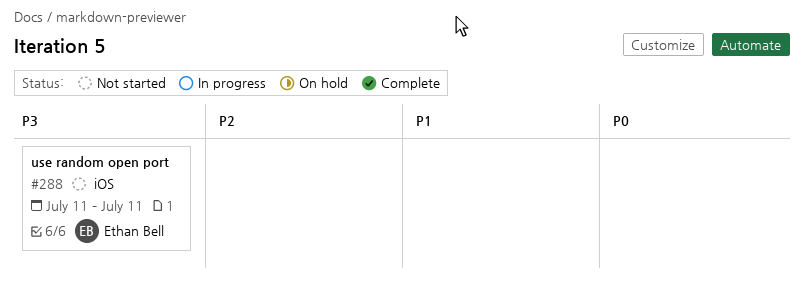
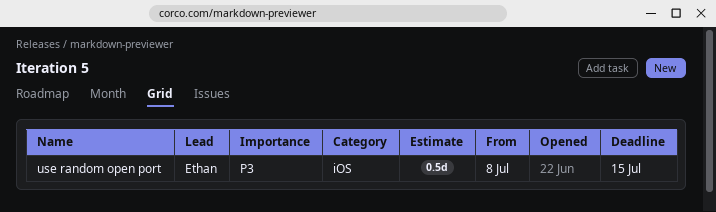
use random open port, start: Jul 11 -> Jul 8
use random open port, due: Jul 11 -> Jul 15

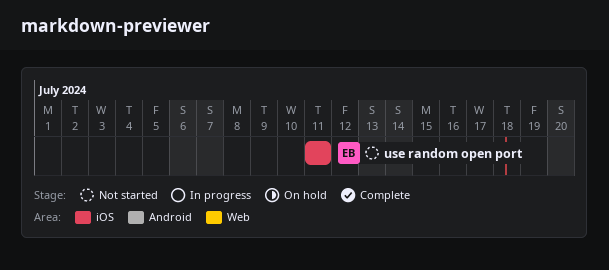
use random open port, start: Jul 8 -> Jul 11
use random open port, due: Jul 15 -> Jul 11

